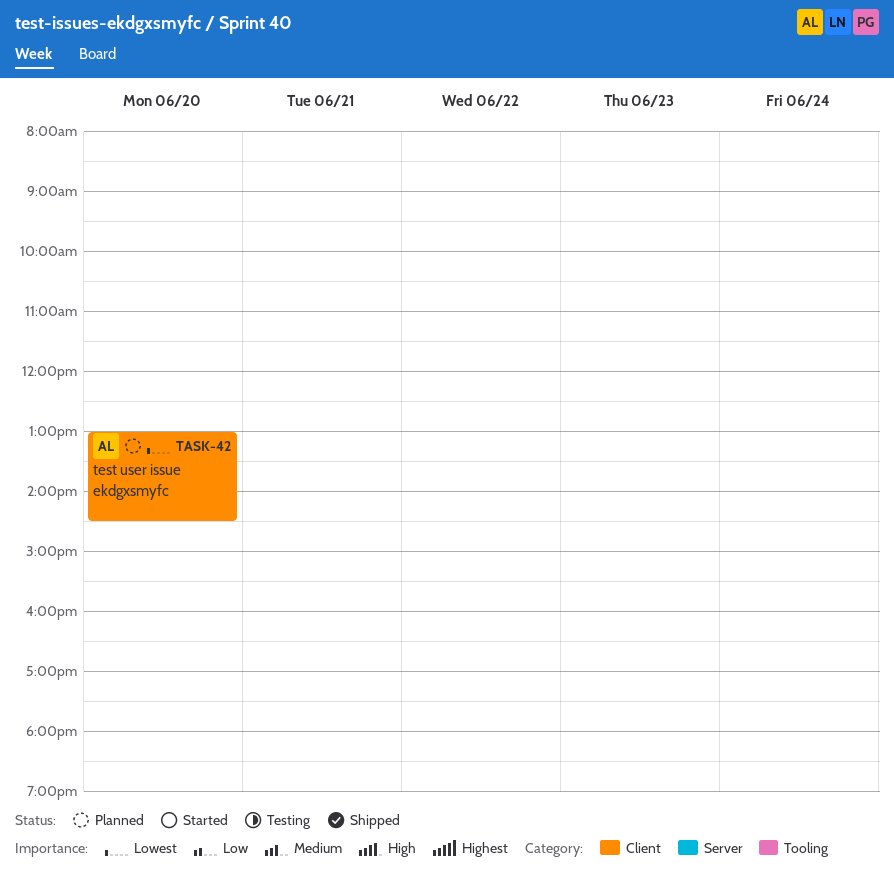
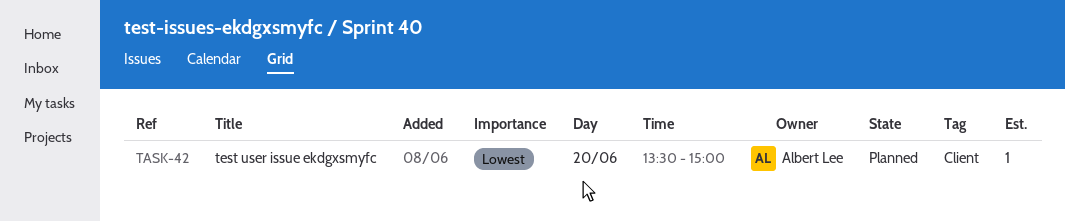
TASK-42, begins: 13:00 -> 13:30
TASK-42, ends: 14:30 -> 15:00

